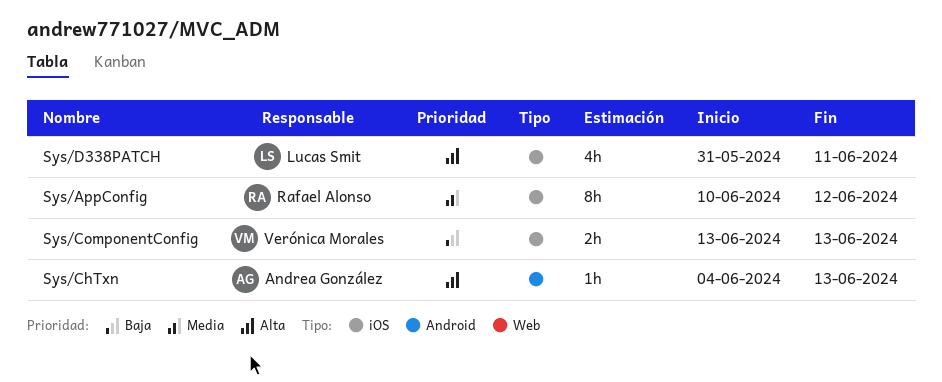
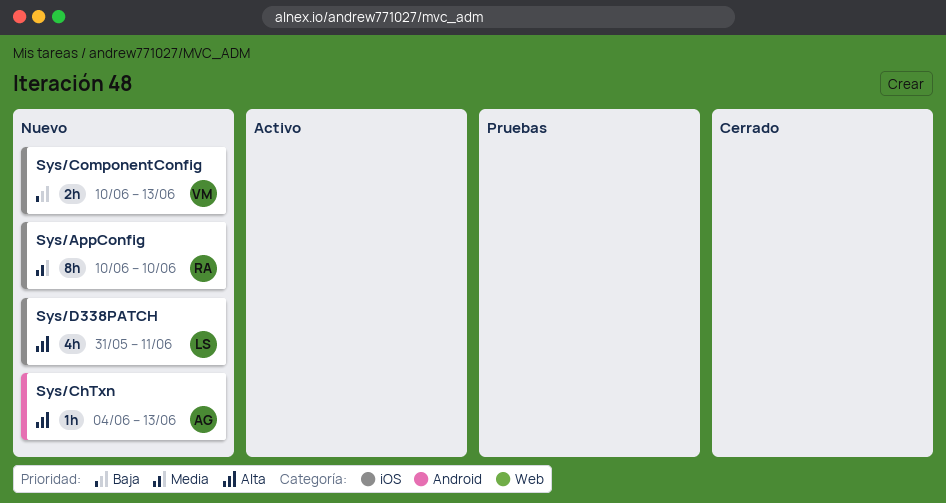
Sys/AppConfig, due: Jun 12 -> Jun 10
Sys/ComponentConfig, start: Jun 13 -> Jun 10

